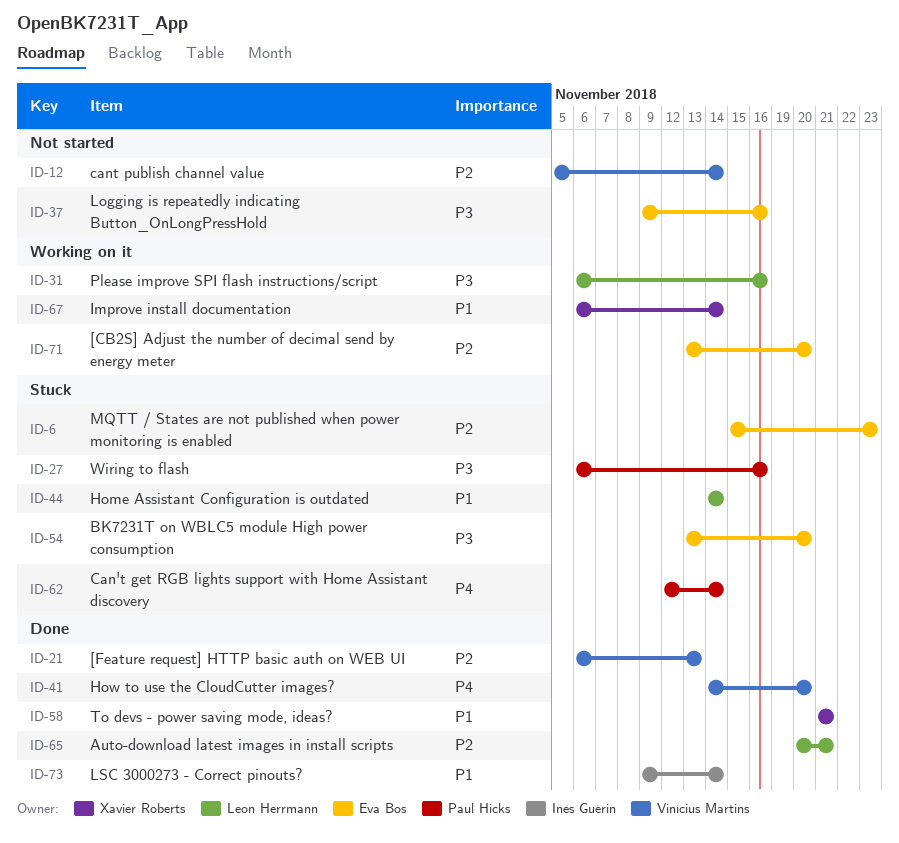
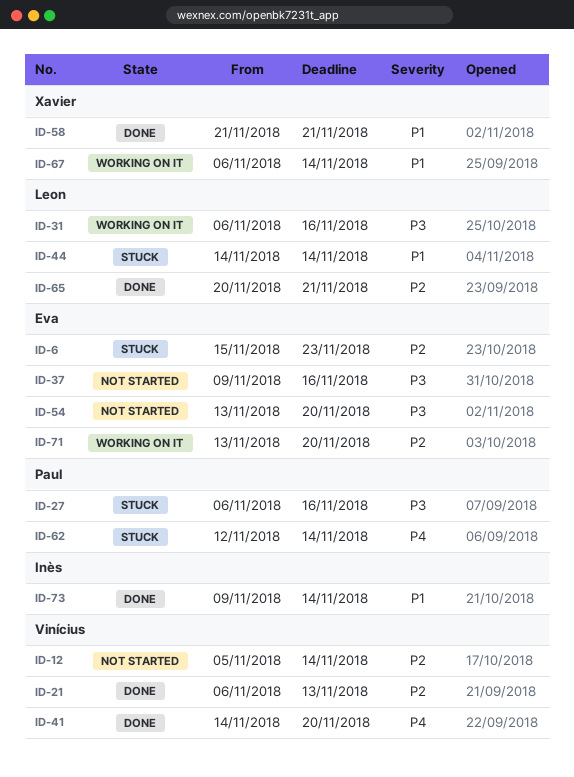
ID-54, status: Stuck -> Not started

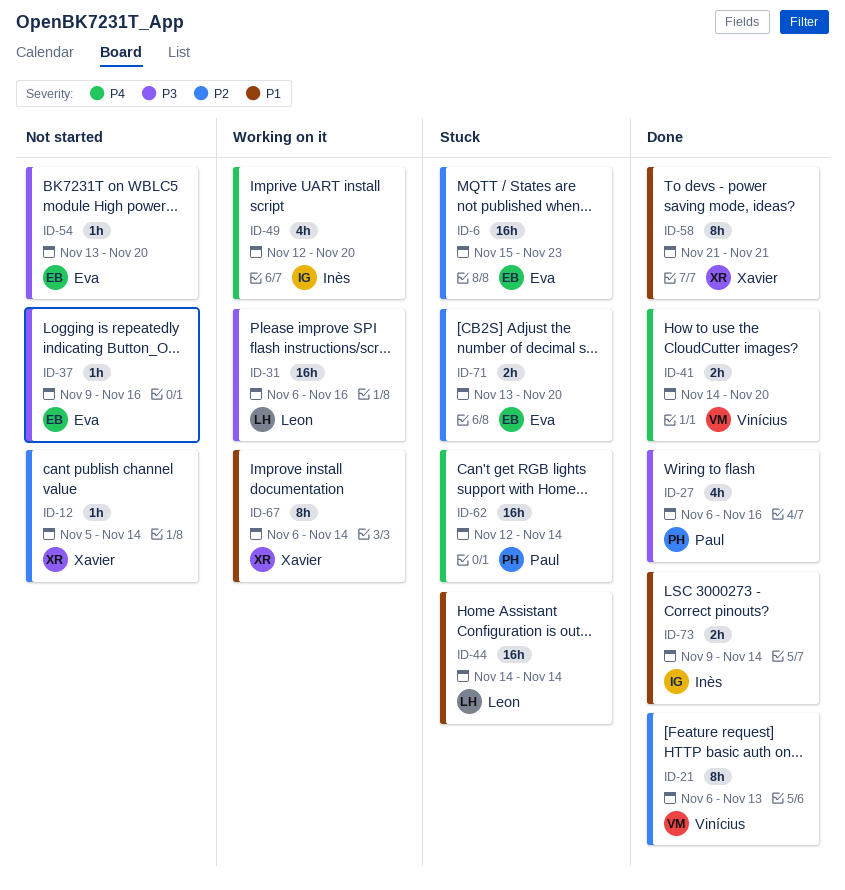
ID-12, owner: Vinícius -> Xavier
ID-27, status: Stuck -> Done
ID-49: none -> present
ID-65: present -> none
ID-71, status: Working on it -> Stuck

